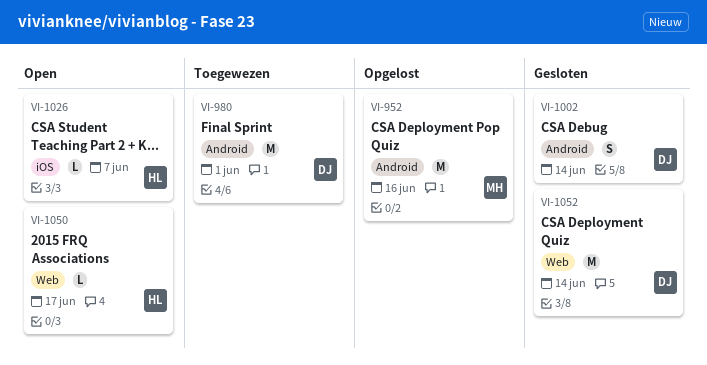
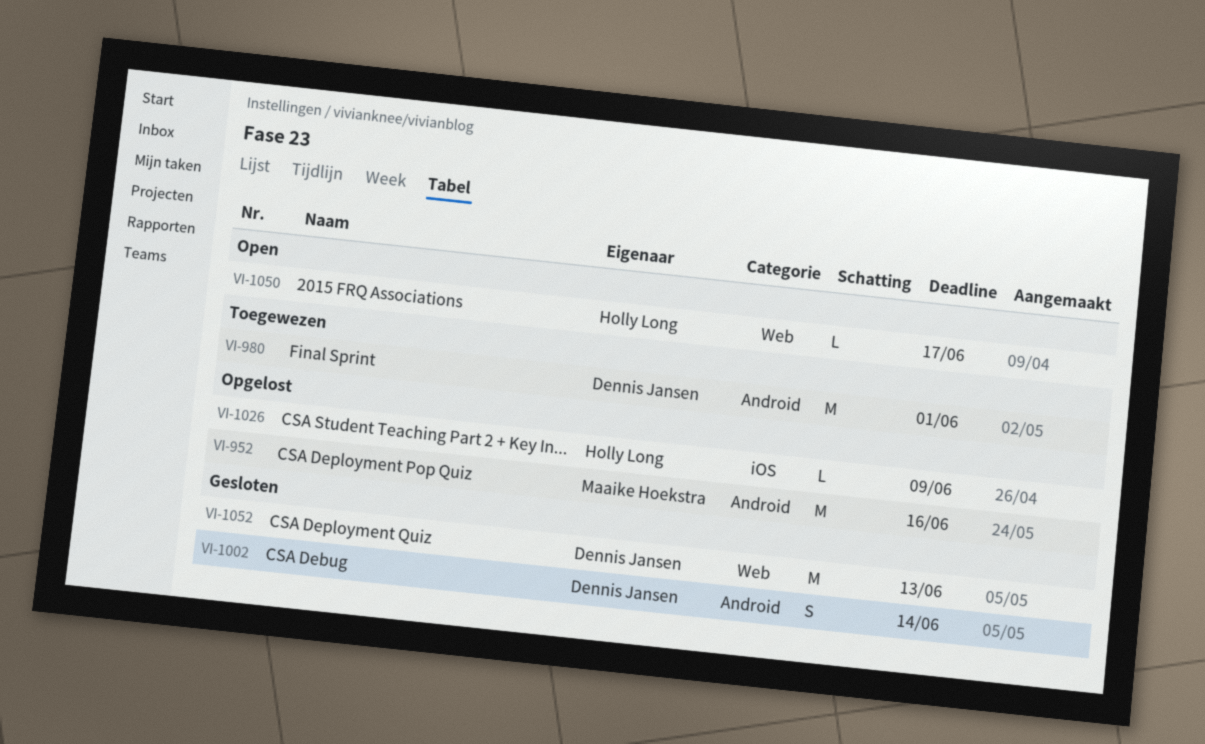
VI-1026, status: Open -> Opgelost
VI-1026, due: Jun 7 -> Jun 9
VI-1052, due: Jun 14 -> Jun 13

